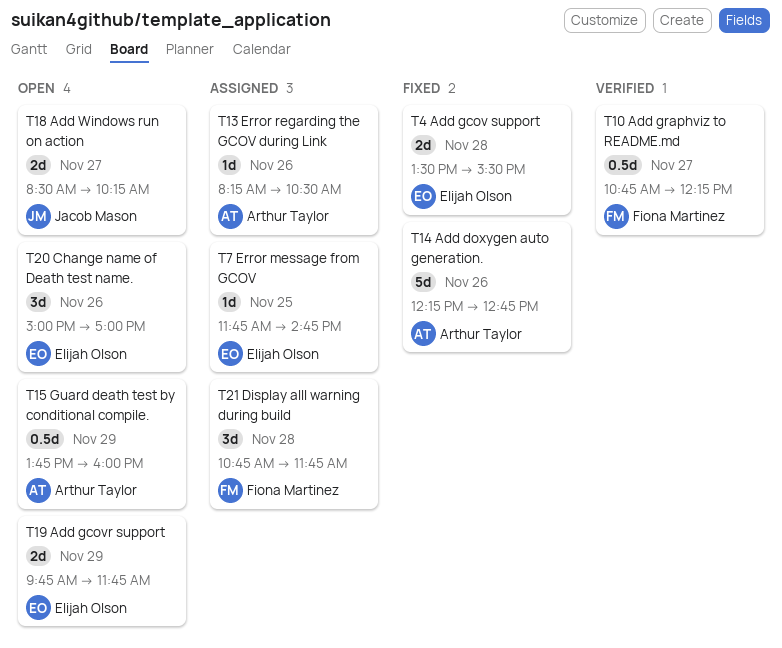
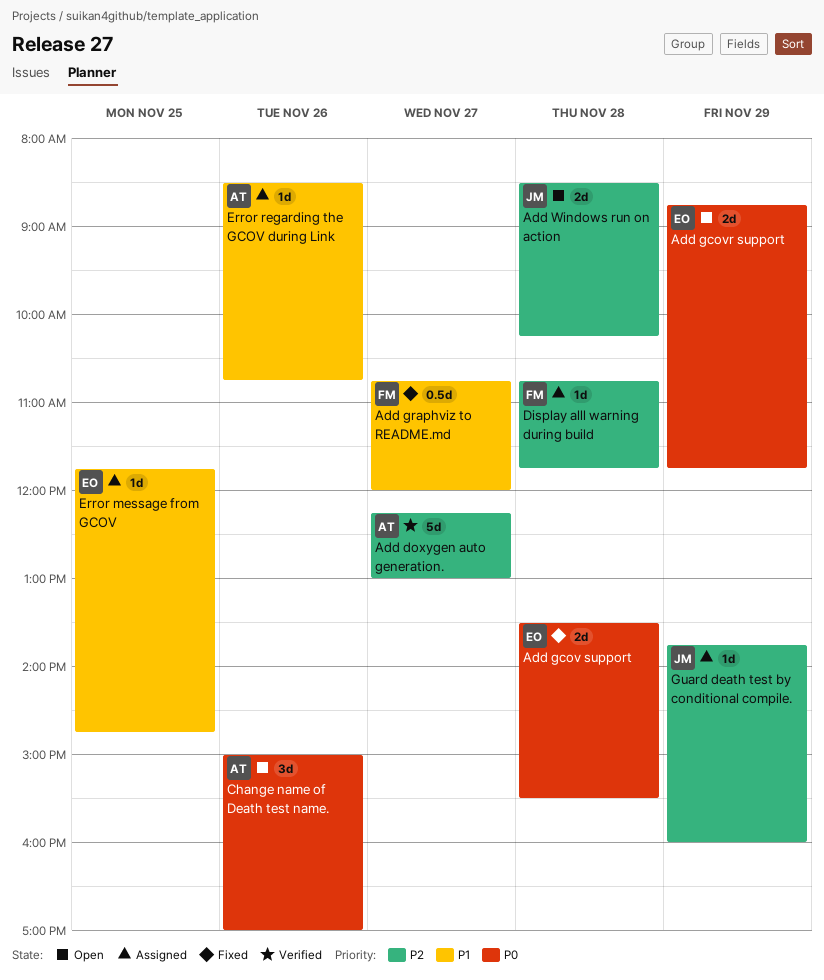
Add doxygen auto generation., status: Fixed -> Verified
Add doxygen auto generation., day: Nov 26 -> Nov 27
Add doxygen auto generation., ends: 12:45 -> 13:00
Add gcovr support, begins: 09:45 -> 08:45
Add graphviz to README.md, status: Verified -> Fixed
Add graphviz to README.md, ends: 12:15 -> 12:00
Add Windows run on action, day: Nov 27 -> Nov 28
Change name of Death test name., owner: Elijah Olson -> Arthur Taylor
Display alll warning during build, estimate: 3d -> 1d
Error regarding the GCOV during Link, begins: 08:15 -> 08:30
Error regarding the GCOV during Link, ends: 10:30 -> 10:45
Guard death test by conditional compile., status: Open -> Assigned
Guard death test by conditional compile., owner: Arthur Taylor -> Jacob Mason
Guard death test by conditional compile., estimate: 0.5d -> 1d

